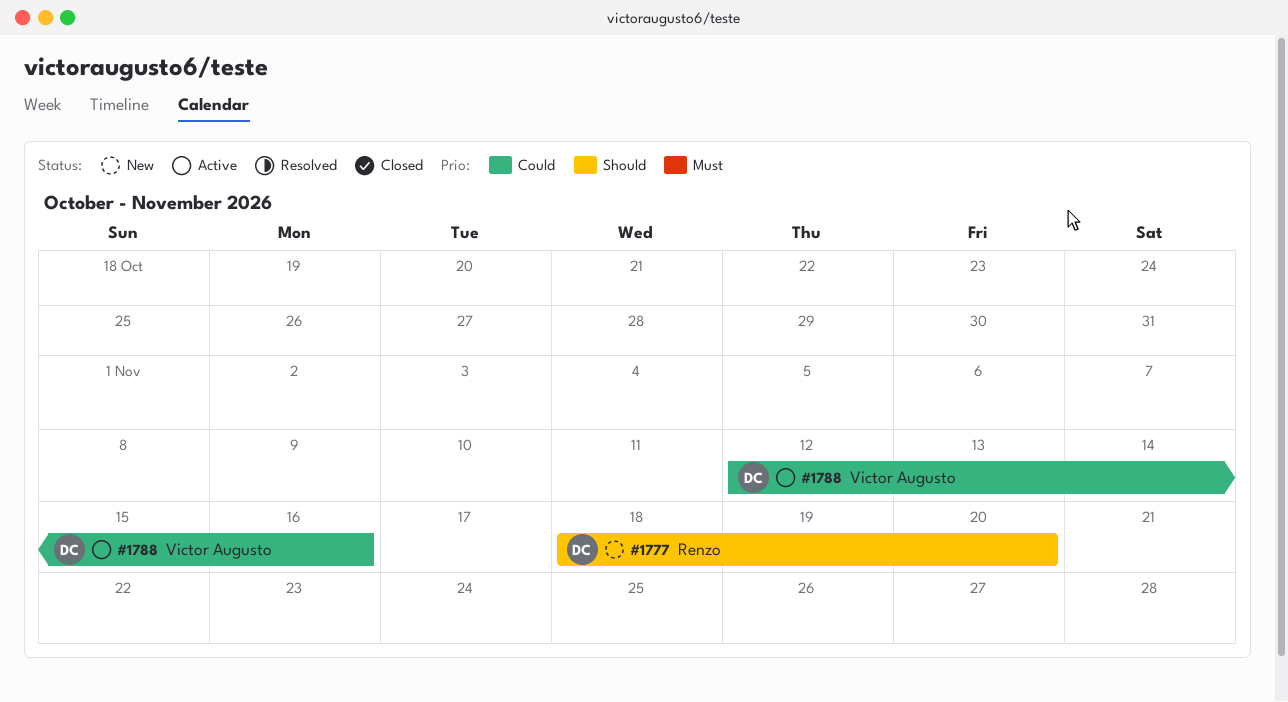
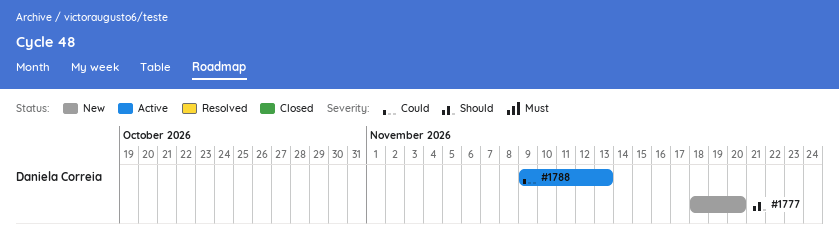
#1788, start: Nov 12 -> Nov 9
#1788, due: Nov 16 -> Nov 13

